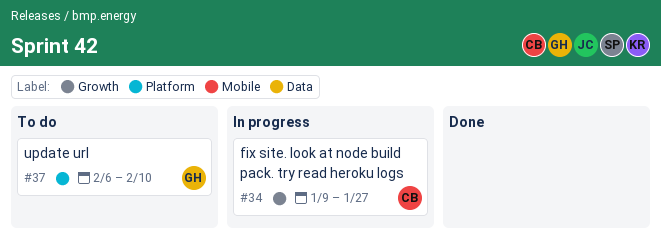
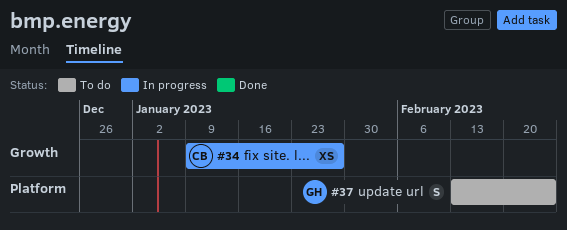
#37, start: Feb 6 -> Feb 13
#37, due: Feb 10 -> Feb 24

